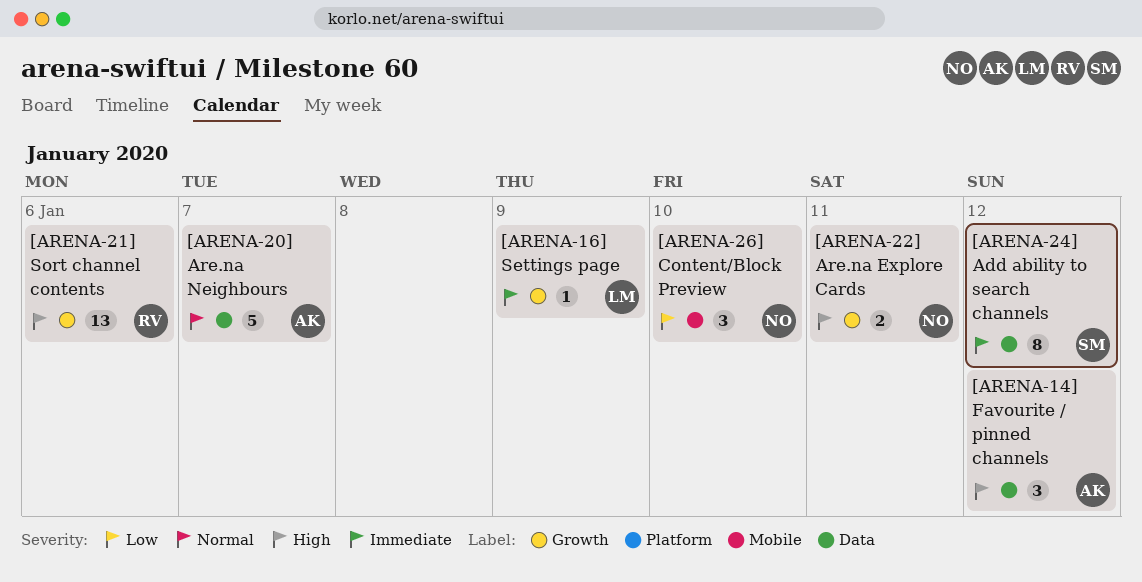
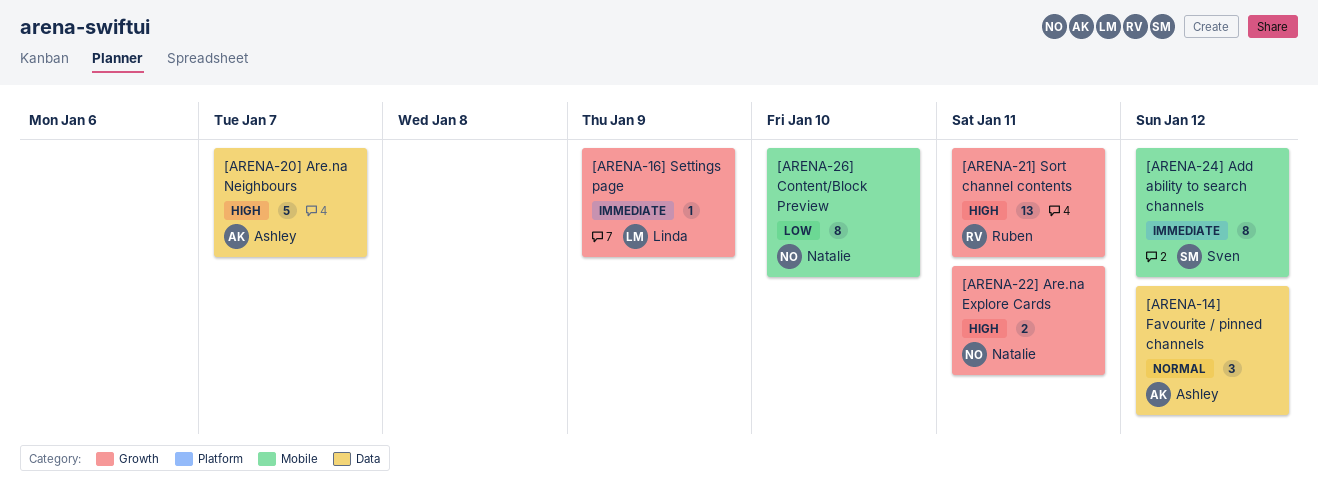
[ARENA-14] Favourite / pinned channels, priority: High -> Normal
[ARENA-20] Are.na Neighbours, priority: Normal -> High
[ARENA-21] Sort channel contents, due: Jan 6 -> Jan 11
[ARENA-24] Add ability to search channels, label: Data -> Mobile
[ARENA-26] Content/Block Preview, estimate: 3 -> 8

